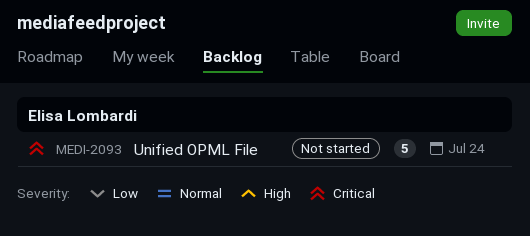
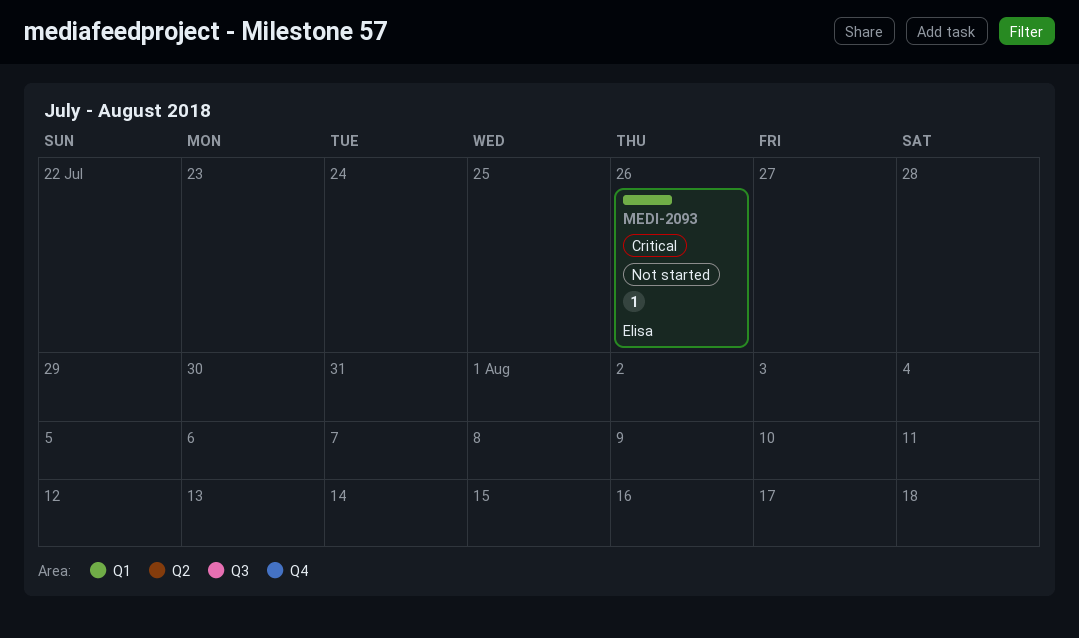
MEDI-2093, estimate: 5 -> 1
MEDI-2093, due: Jul 24 -> Jul 26

